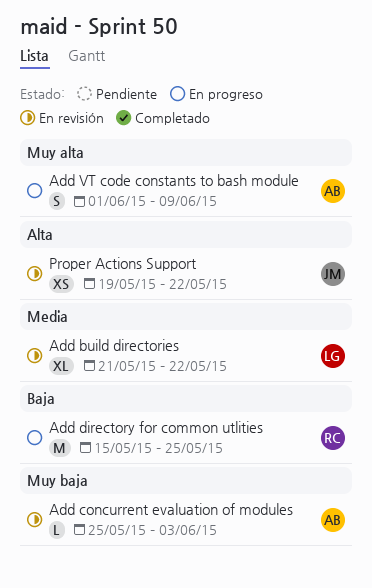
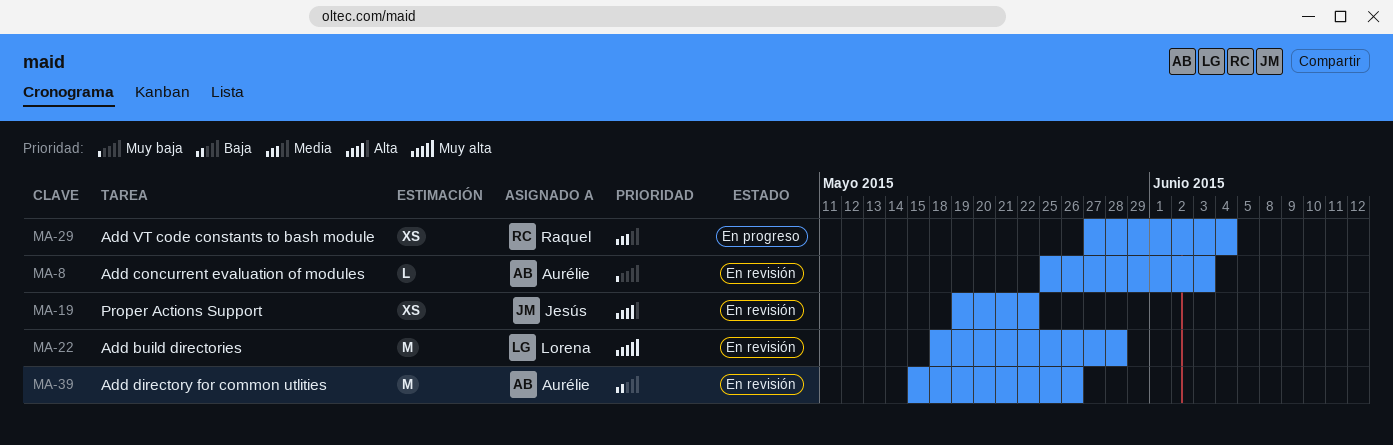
Add build directories, priority: Media -> Muy alta
Add build directories, estimate: XL -> M
Add build directories, start: May 21 -> May 18
Add build directories, due: May 22 -> May 28
Add directory for common utlities, status: En progreso -> En revisión
Add directory for common utlities, owner: Raquel -> Aurélie
Add directory for common utlities, due: May 25 -> May 26
Add VT code constants to bash module, owner: Aurélie -> Raquel
Add VT code constants to bash module, priority: Muy alta -> Media
Add VT code constants to bash module, estimate: S -> XS
Add VT code constants to bash module, start: Jun 1 -> May 27
Add VT code constants to bash module, due: Jun 9 -> Jun 4

